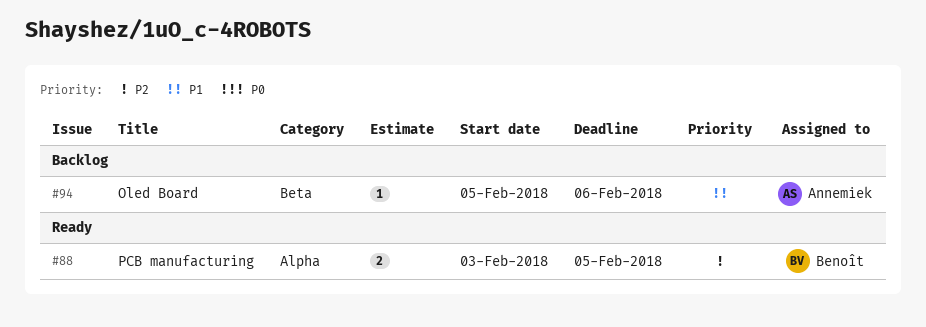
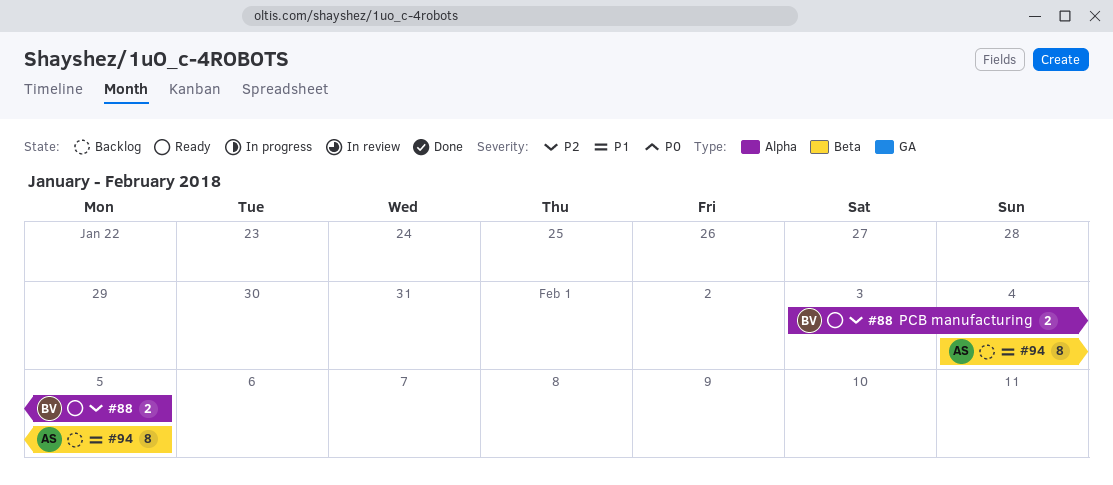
#94, estimate: 1 -> 8
#94, start: Feb 5 -> Feb 4
#94, due: Feb 6 -> Feb 5

